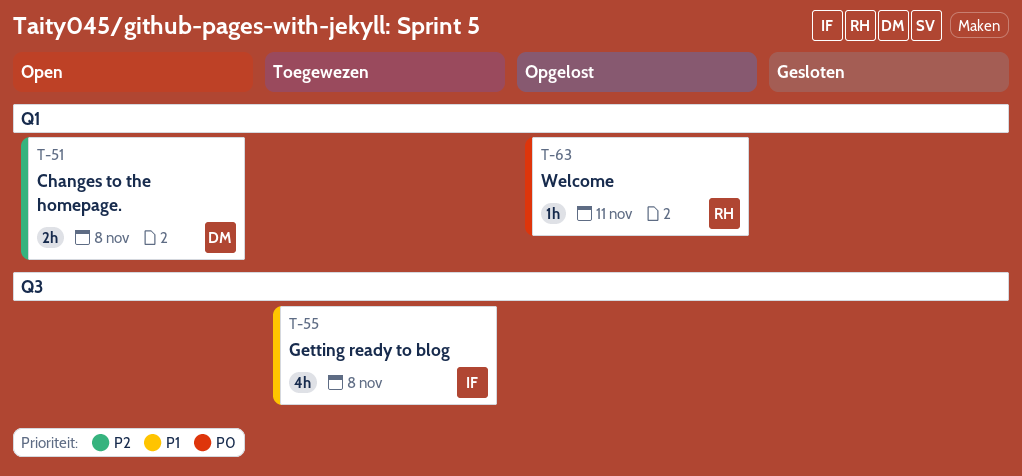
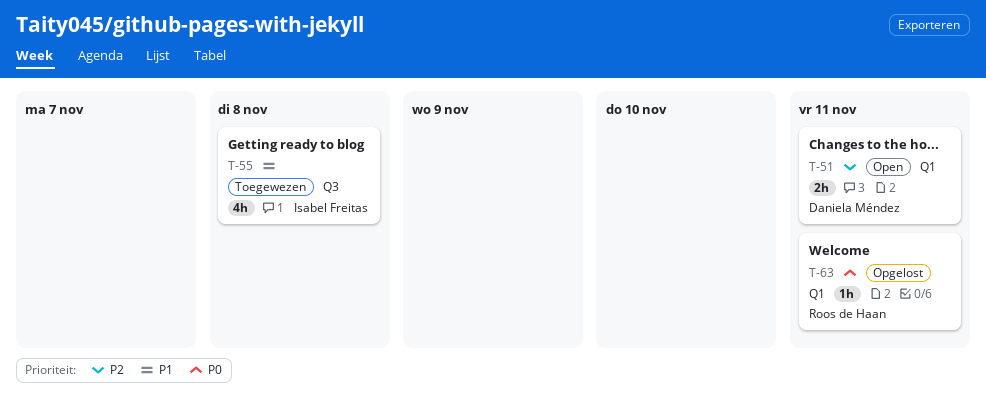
T-51, due: Nov 8 -> Nov 11

